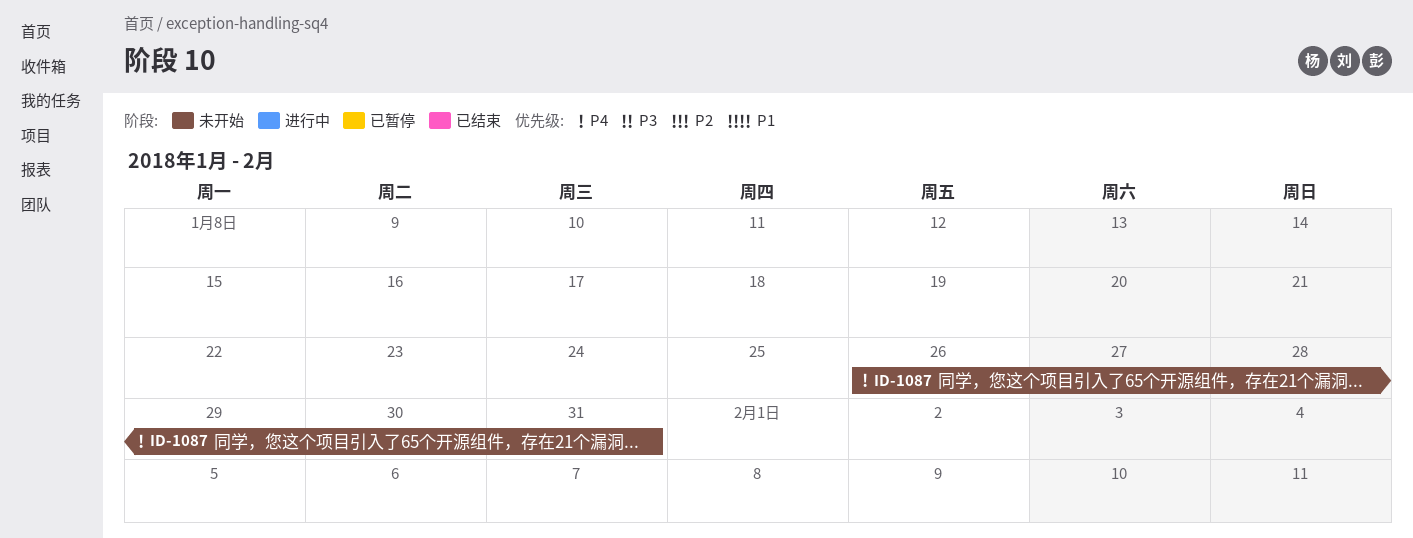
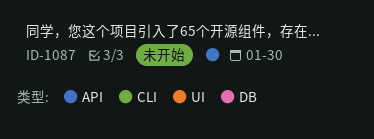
ID-1087, due: Jan 31 -> Jan 30

